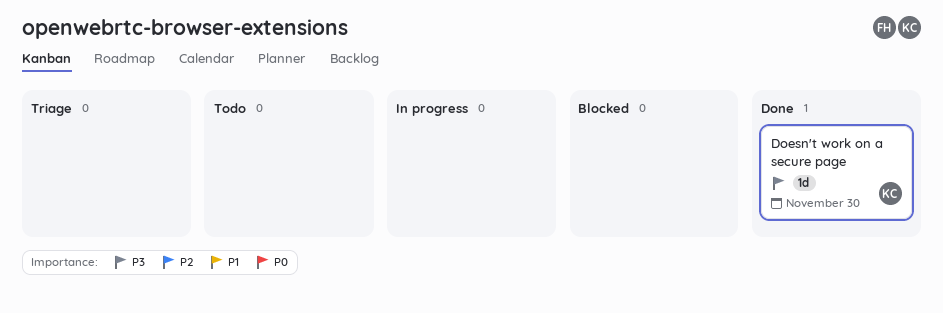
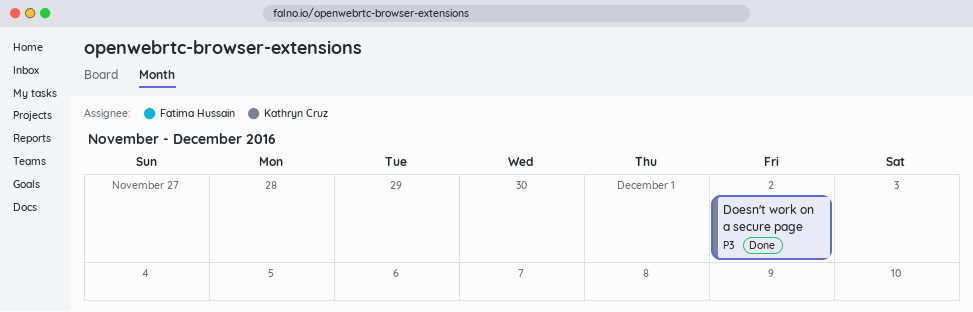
Doesn't work on a secure page, due: Nov 30 -> Dec 2

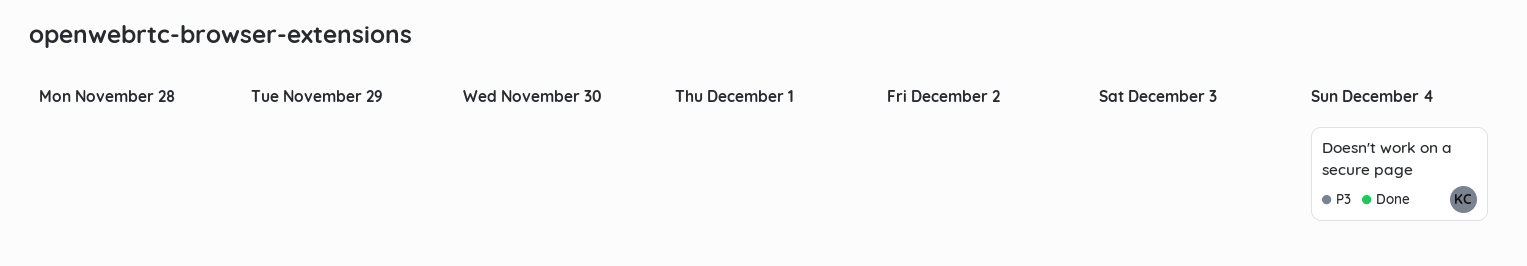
Doesn't work on a secure page, due: Dec 2 -> Dec 4

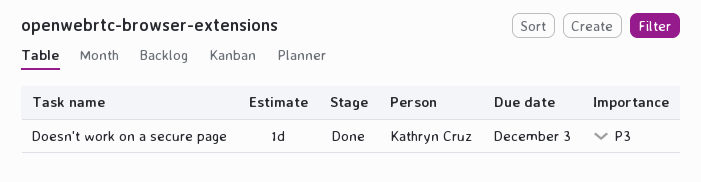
Doesn't work on a secure page, due: Dec 4 -> Dec 3

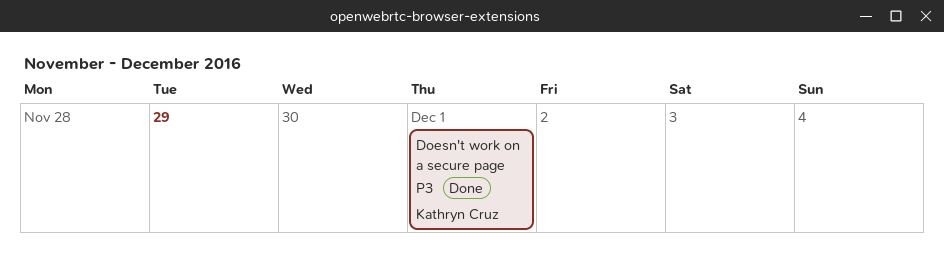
Doesn't work on a secure page, due: Dec 3 -> Dec 1

